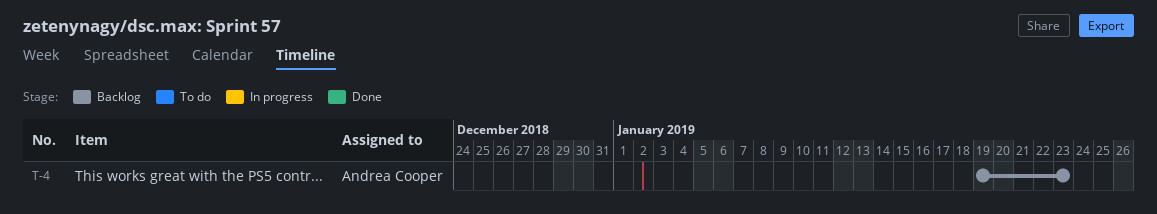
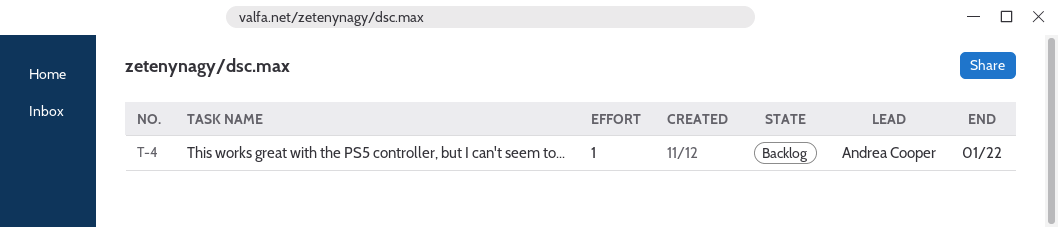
T-4, due: Jan 23 -> Jan 22

